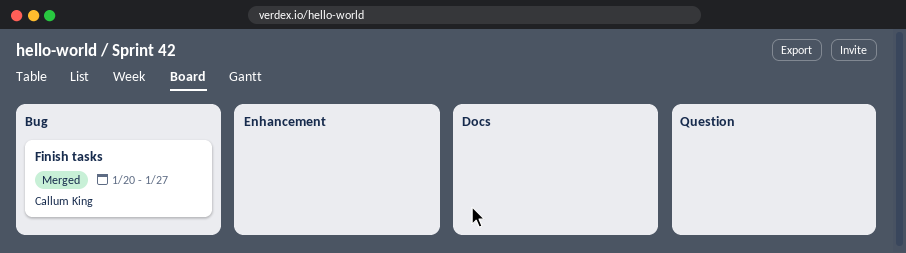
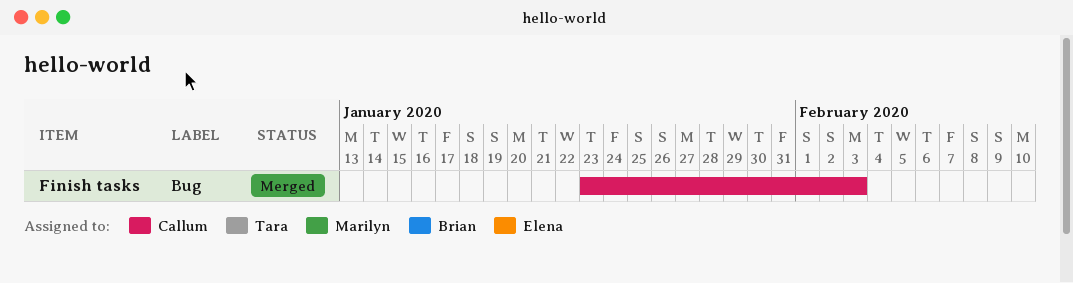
Finish tasks, start: Jan 20 -> Jan 23
Finish tasks, due: Jan 27 -> Feb 3

